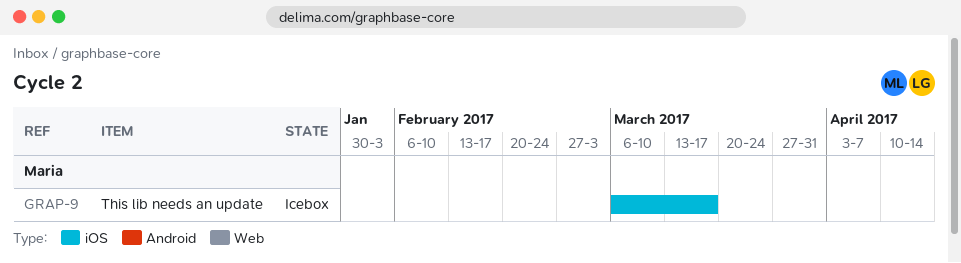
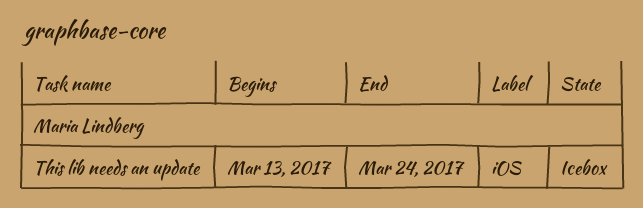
This lib needs an update, start: Mar 6 -> Mar 13
This lib needs an update, due: Mar 17 -> Mar 24

